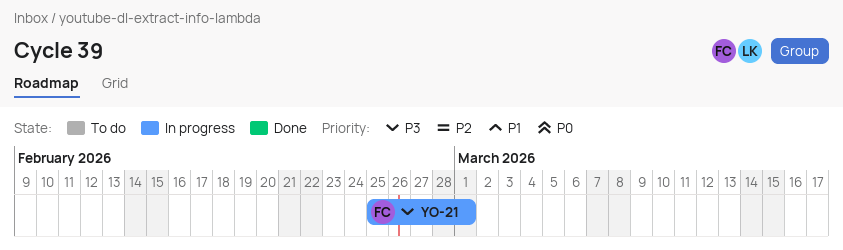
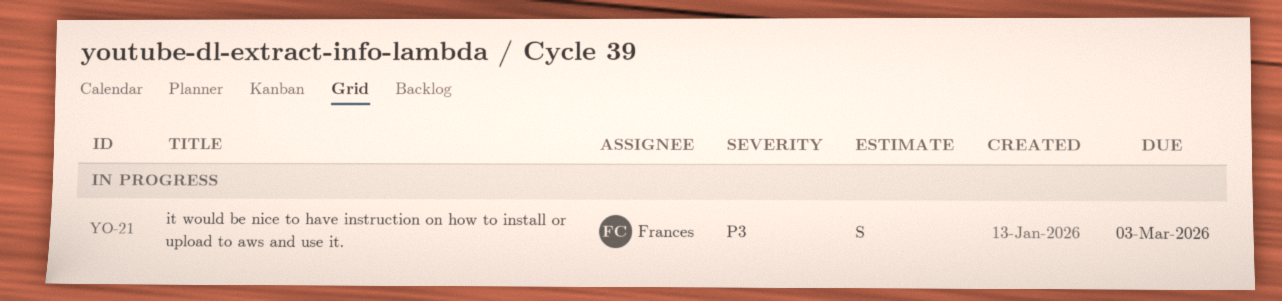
YO-21, due: Mar 1 -> Mar 3

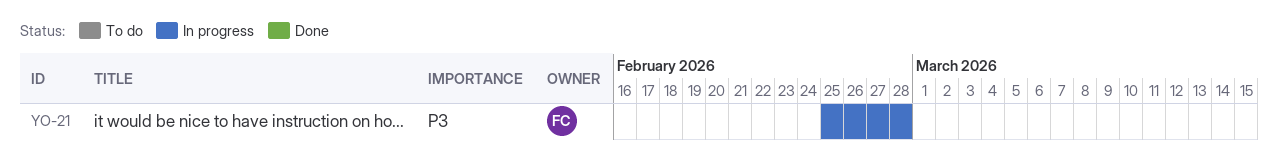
YO-21, due: Mar 3 -> Feb 28

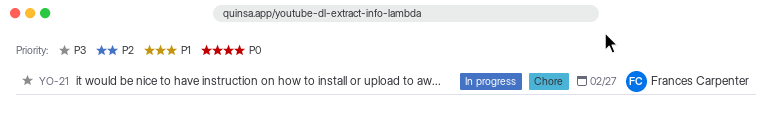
YO-21, due: Feb 28 -> Feb 27

